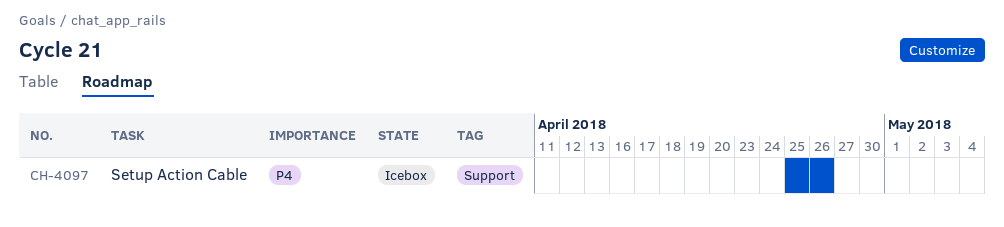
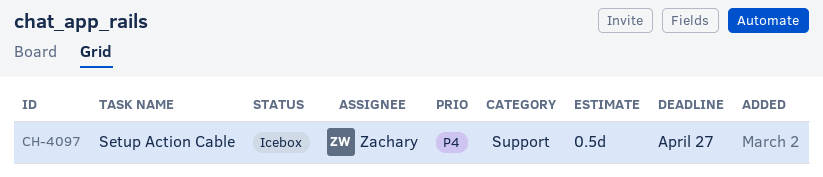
CH-4097, due: Apr 26 -> Apr 27

